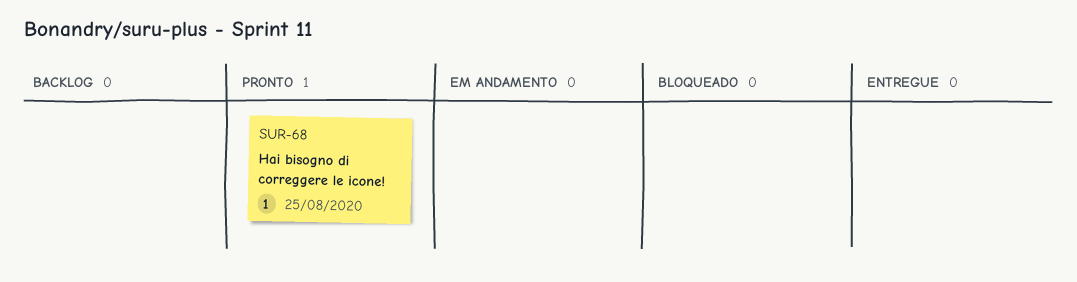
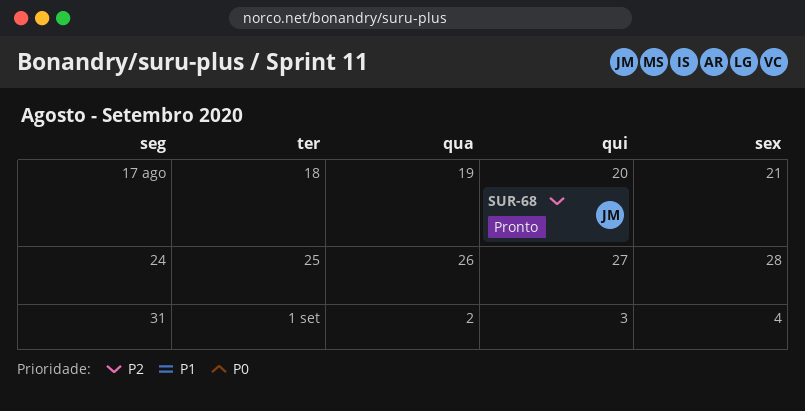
SUR-68, due: Aug 25 -> Aug 20

